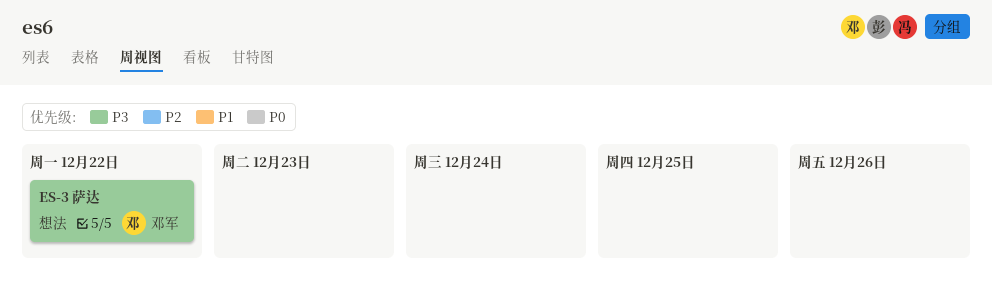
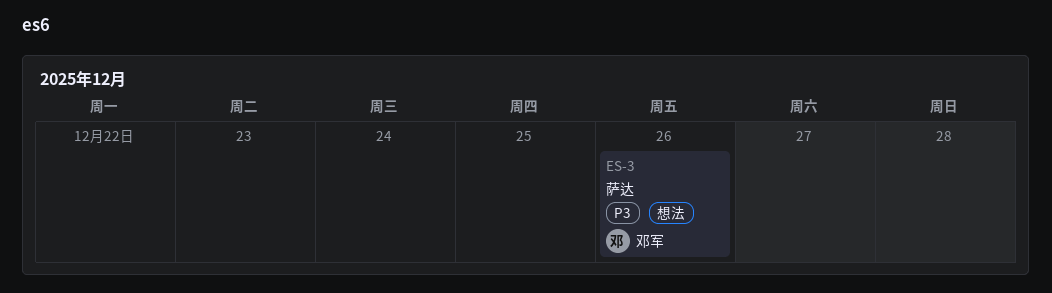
ES-3, due: Dec 22 -> Dec 26

